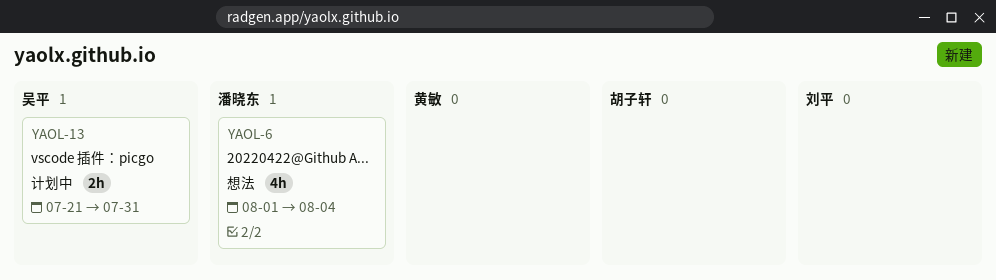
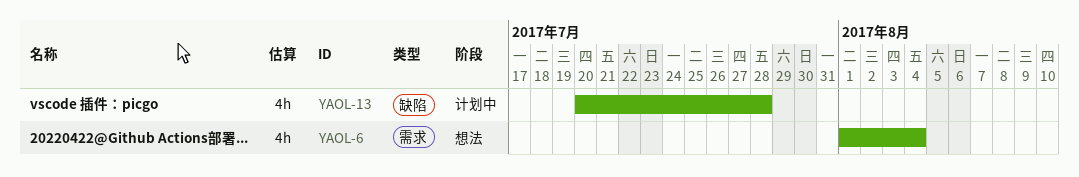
YAOL-13, estimate: 2h -> 4h
YAOL-13, start: Jul 21 -> Jul 20
YAOL-13, due: Jul 31 -> Jul 28

